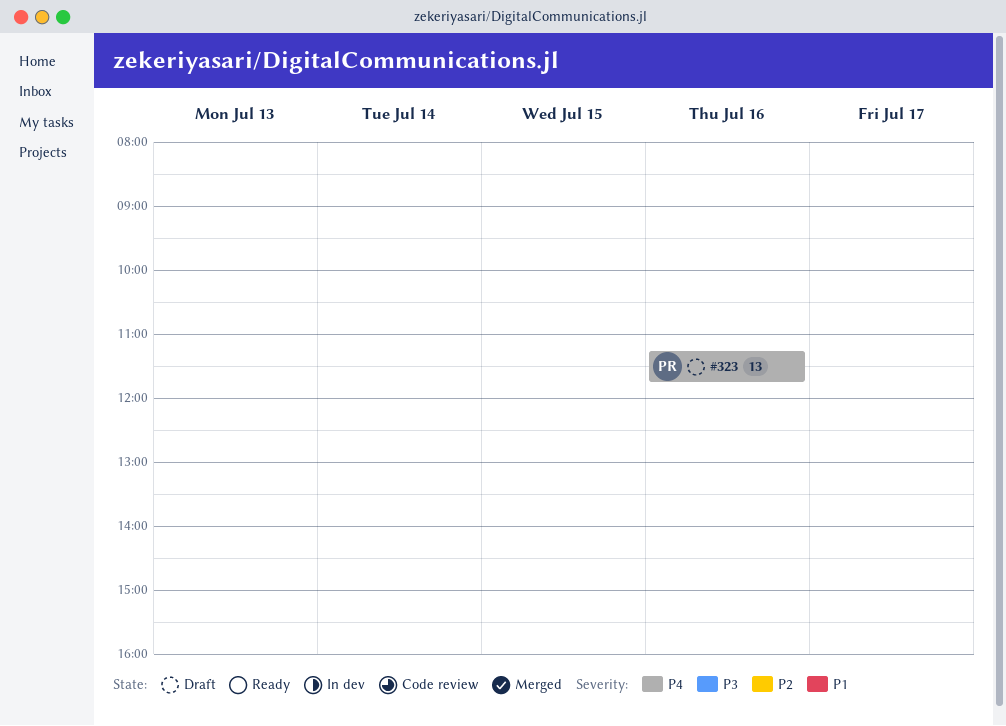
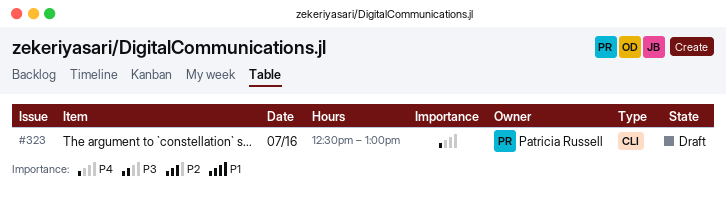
#323, begins: 11:15 -> 12:30
#323, ends: 11:45 -> 13:00

